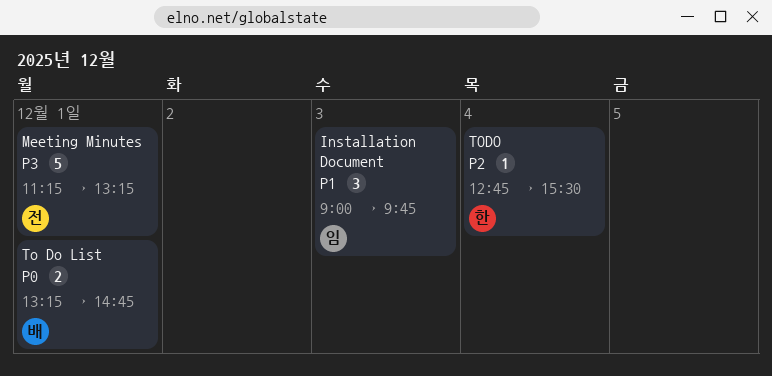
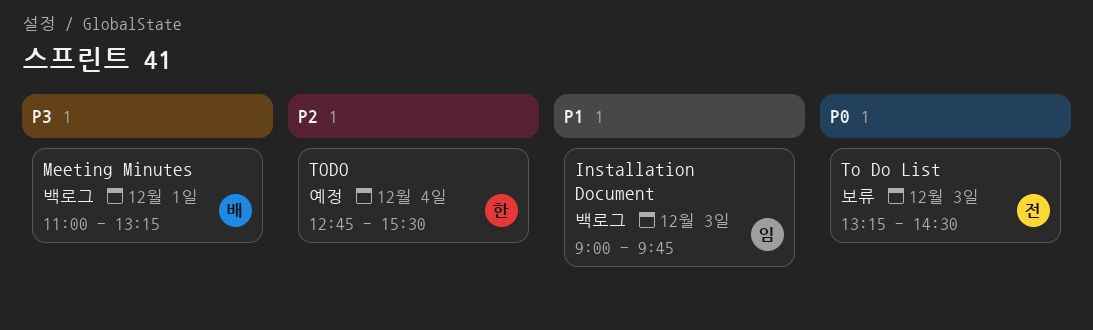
Meeting Minutes, owner: 전 -> 배
Meeting Minutes, begins: 11:15 -> 11:00
To Do List, owner: 배 -> 전
To Do List, day: Dec 1 -> Dec 3
To Do List, ends: 14:45 -> 14:30

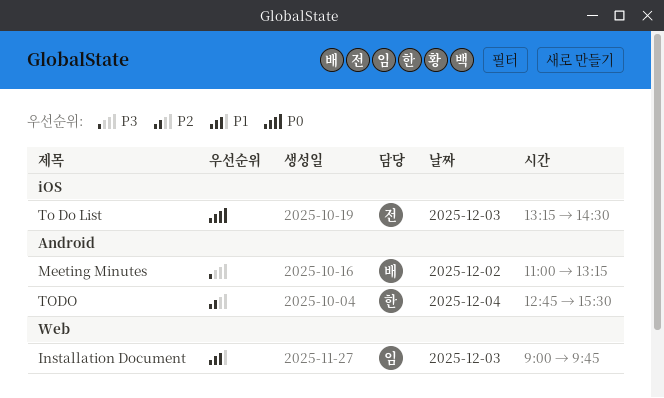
Meeting Minutes, day: Dec 1 -> Dec 2

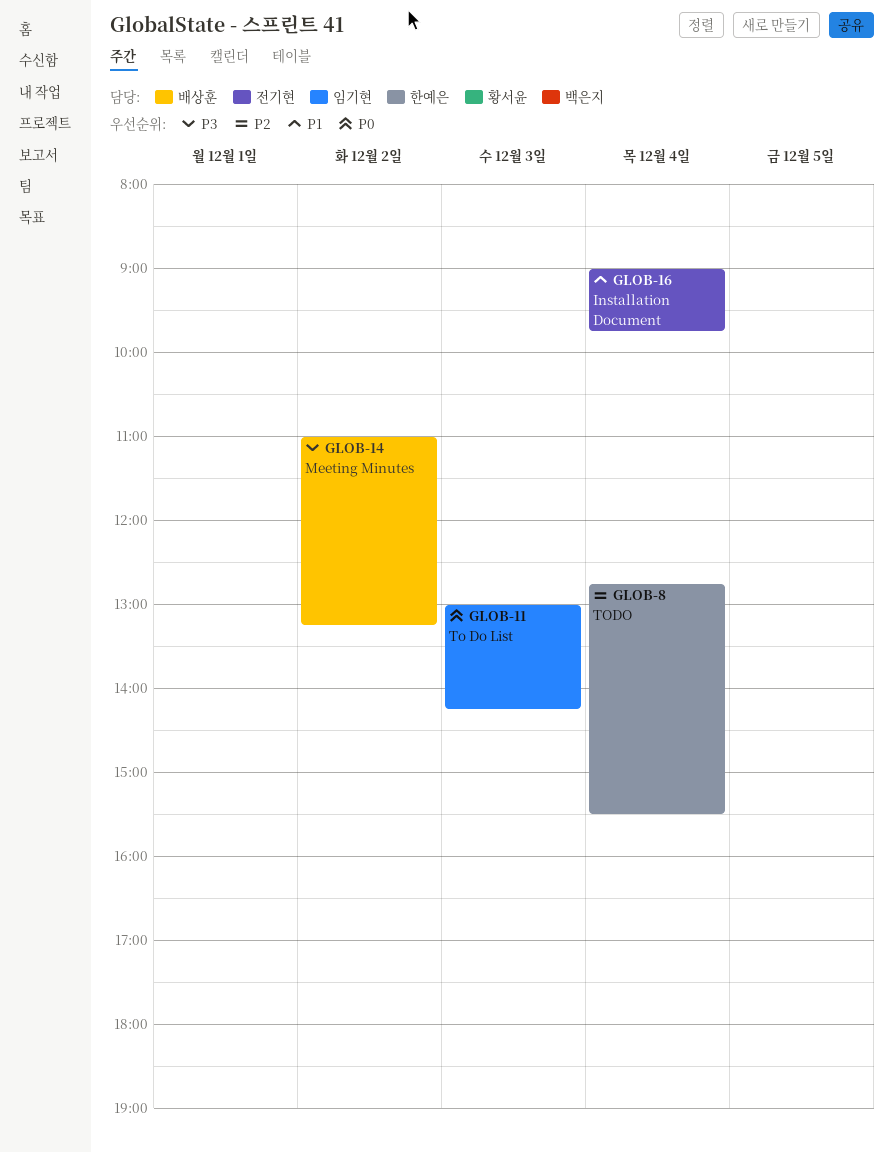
Installation Document, owner: 임기현 -> 전기현
Installation Document, day: Dec 3 -> Dec 4
To Do List, owner: 전기현 -> 임기현
To Do List, begins: 13:15 -> 13:00
To Do List, ends: 14:30 -> 14:15

